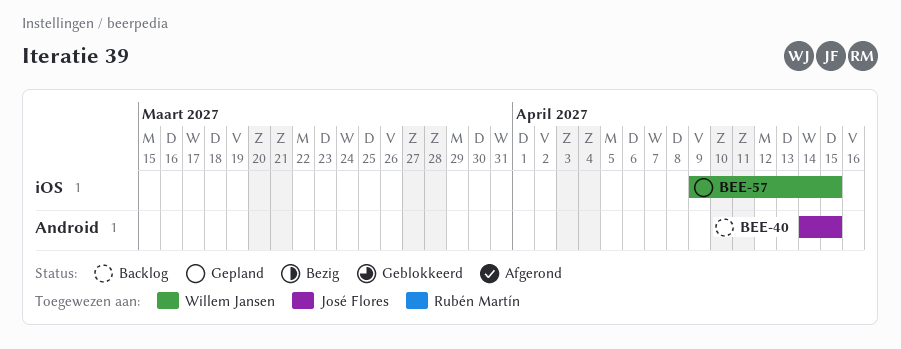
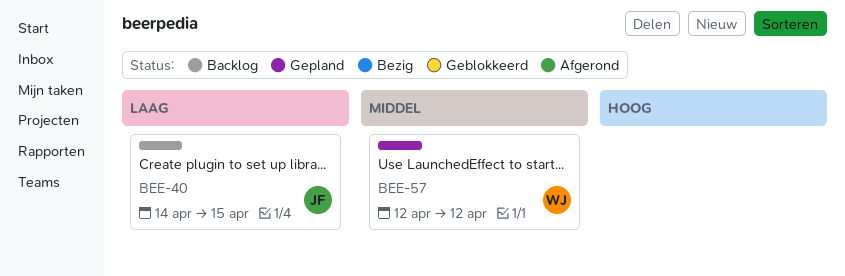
BEE-57, start: Apr 9 -> Apr 12
BEE-57, due: Apr 15 -> Apr 12

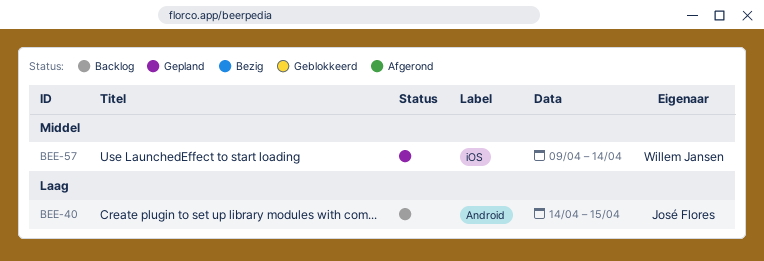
BEE-57, start: Apr 12 -> Apr 9
BEE-57, due: Apr 12 -> Apr 14

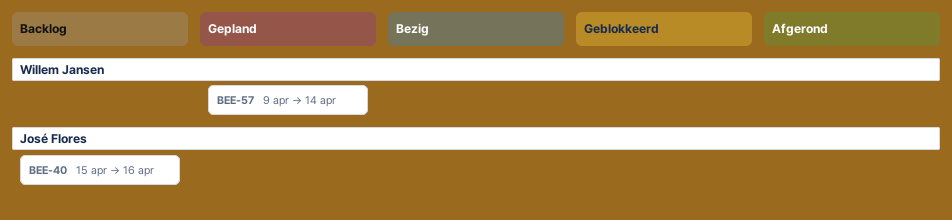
BEE-40, start: Apr 14 -> Apr 15
BEE-40, due: Apr 15 -> Apr 16

